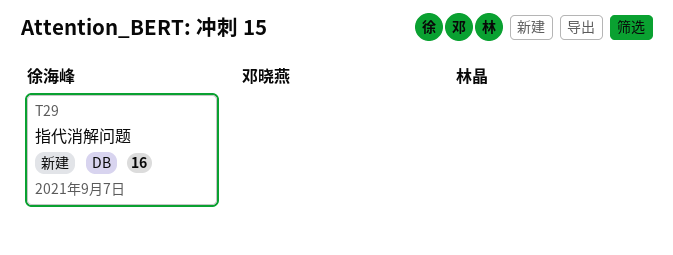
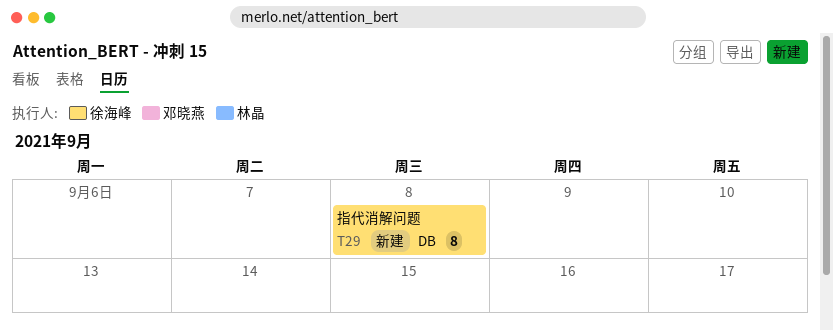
T29, estimate: 16 -> 8
T29, due: Sep 7 -> Sep 8

